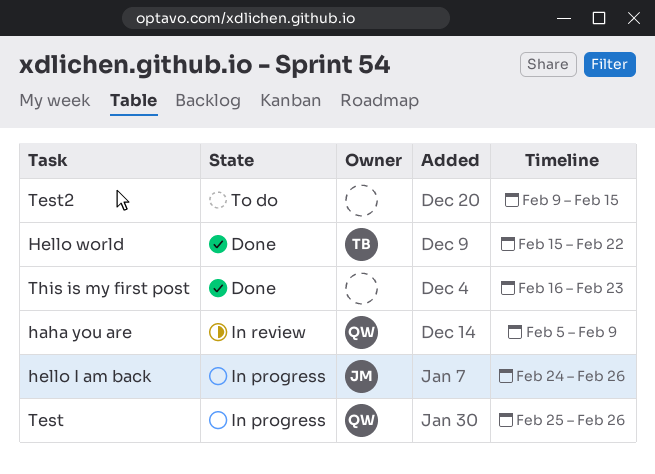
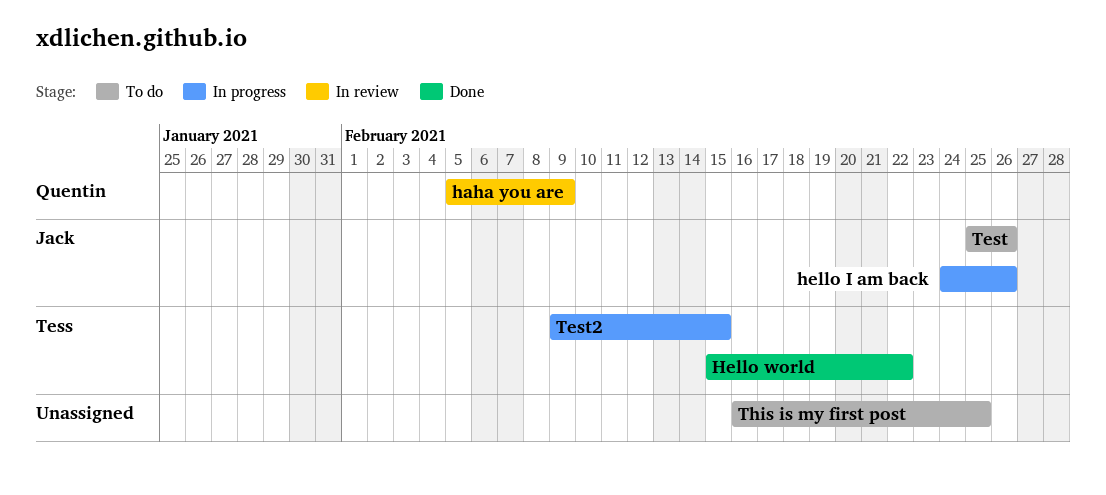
Test, status: In progress -> To do
Test, owner: Quentin -> Jack
Test2, status: To do -> In progress
Test2, owner: none -> Tess
This is my first post, status: Done -> To do
This is my first post, due: Feb 23 -> Feb 25

